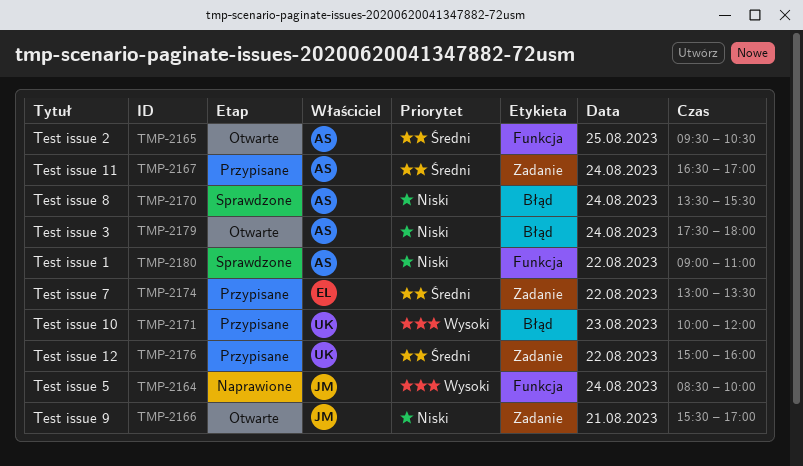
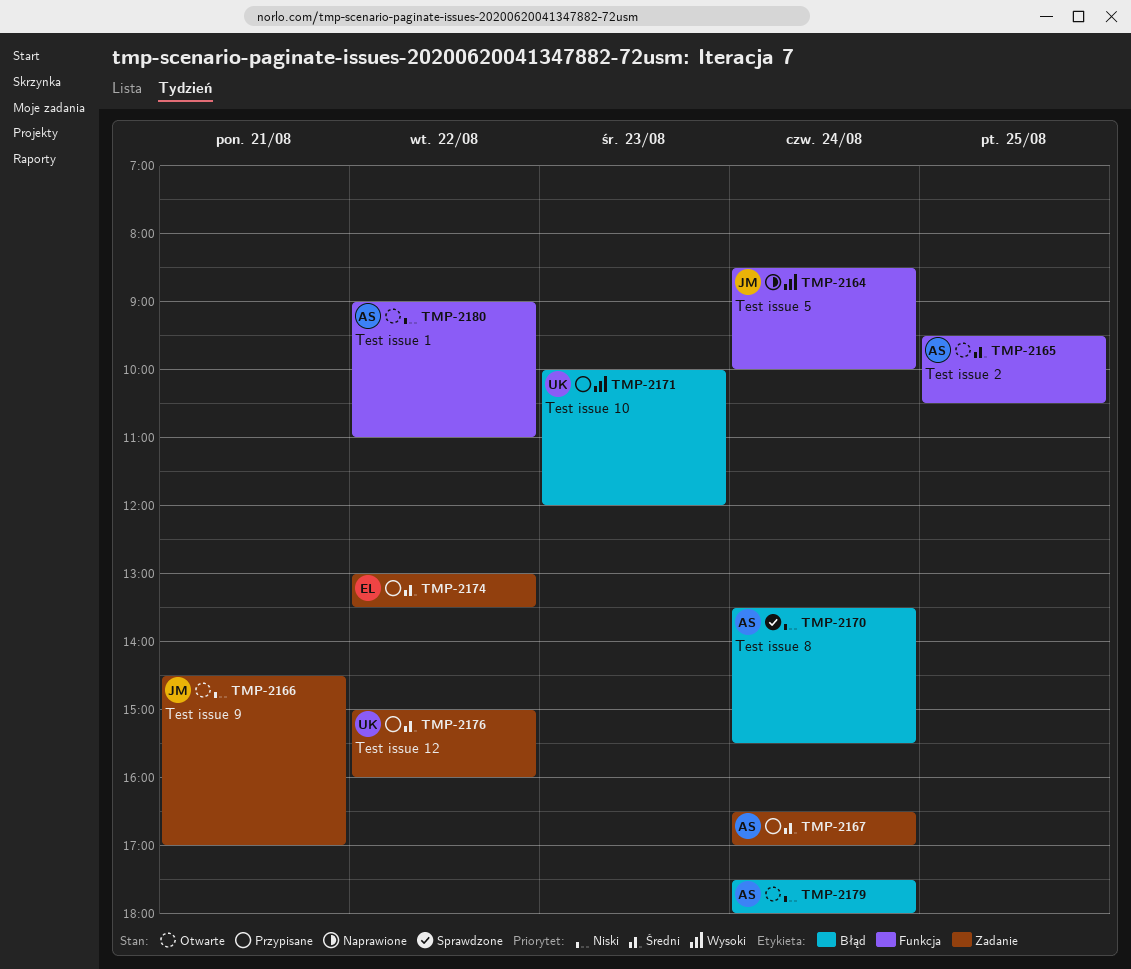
TMP-2166, begins: 15:30 -> 14:30
TMP-2180, status: Sprawdzone -> Otwarte

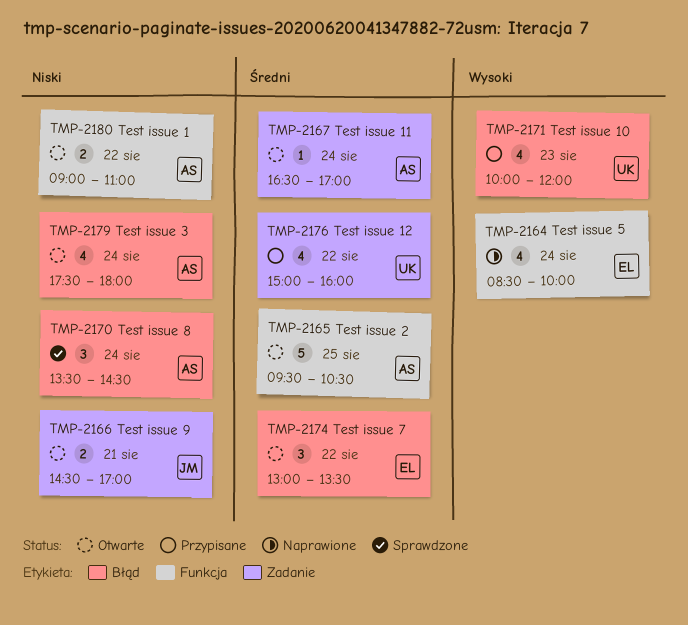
TMP-2164, owner: JM -> EL
TMP-2167, status: Przypisane -> Otwarte
TMP-2170, ends: 15:30 -> 14:30
TMP-2174, status: Przypisane -> Otwarte
TMP-2174, label: Zadanie -> Błąd

